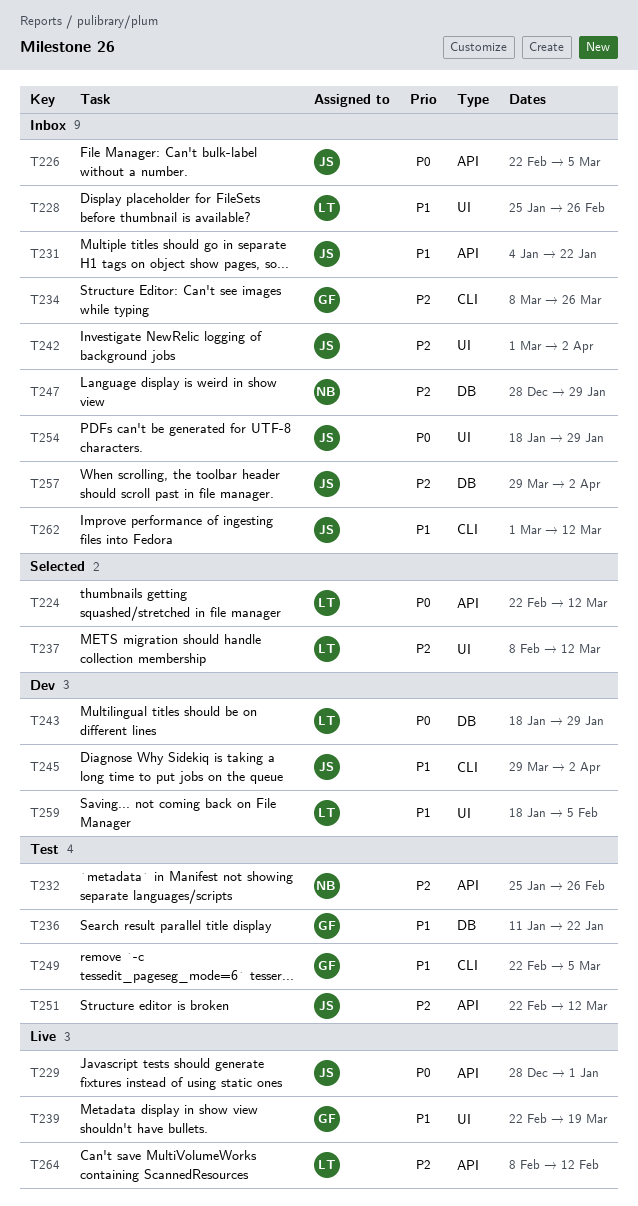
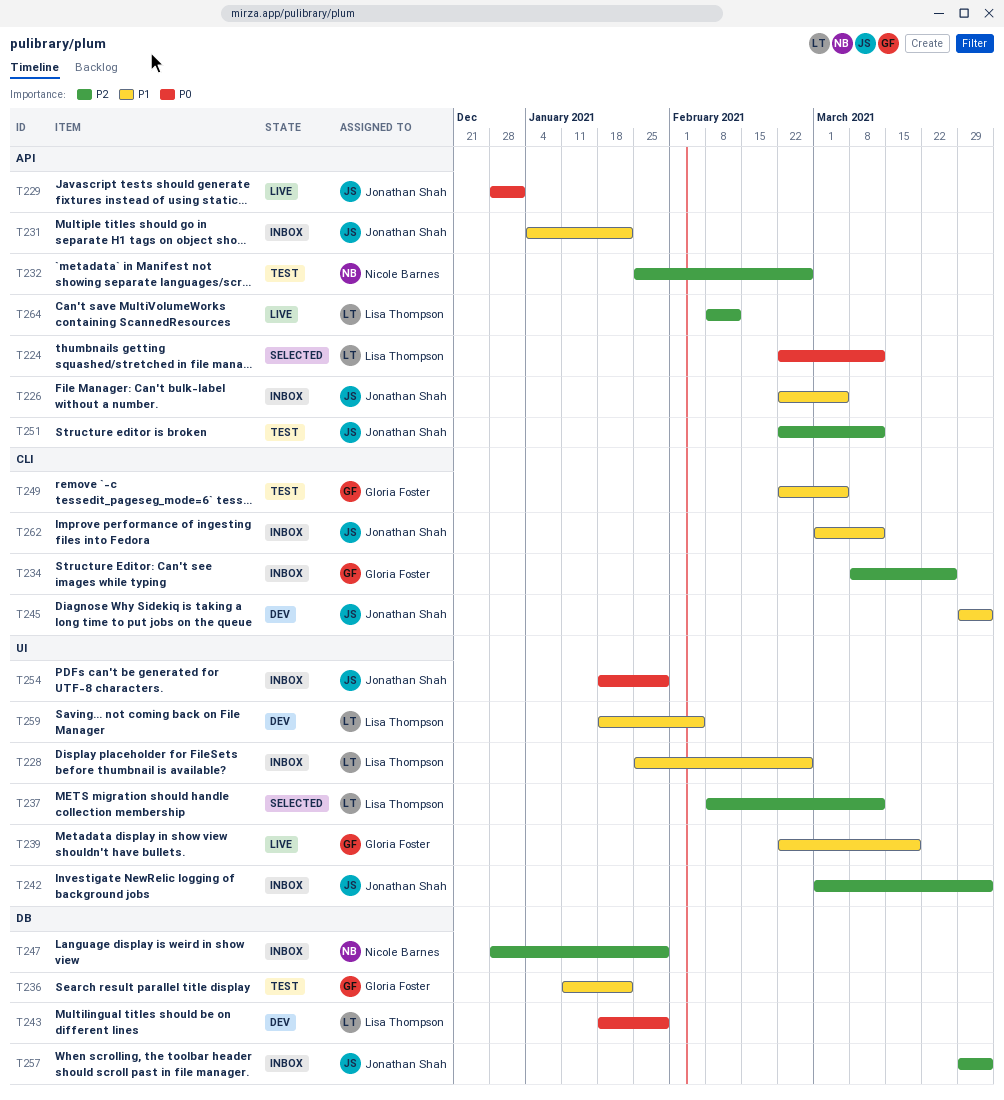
T226, priority: P0 -> P1

